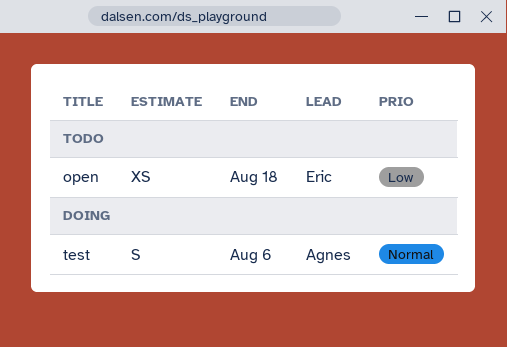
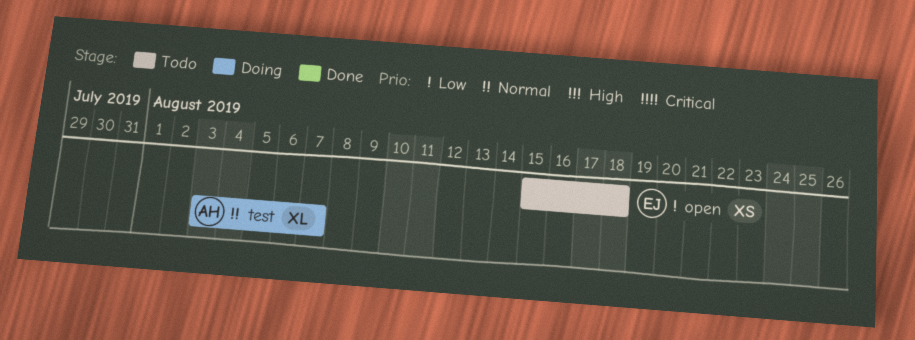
test, estimate: S -> XL
test, due: Aug 6 -> Aug 7

